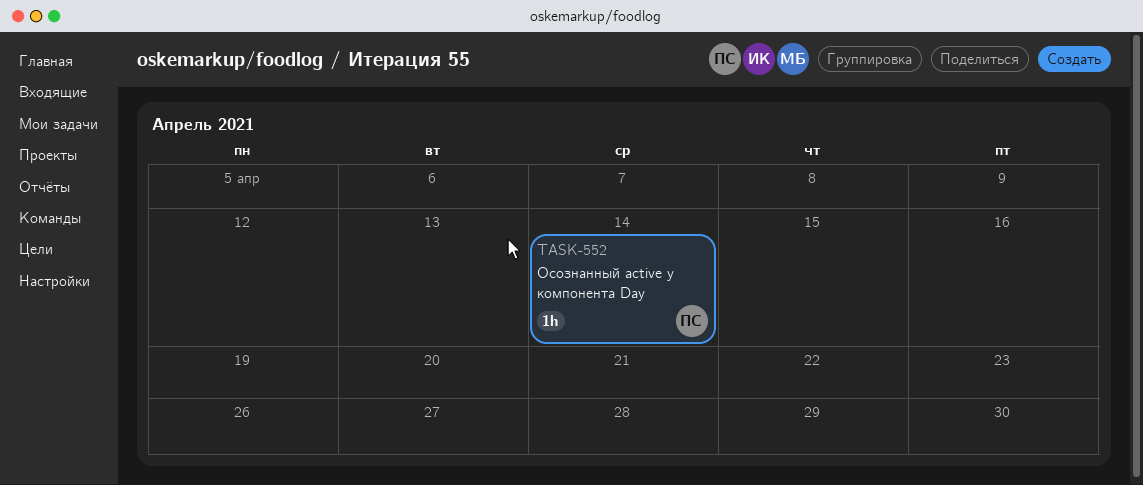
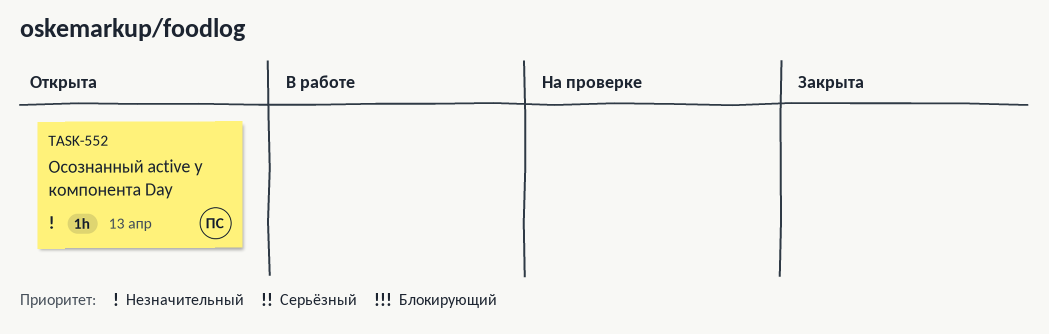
TASK-552, due: Apr 14 -> Apr 13

